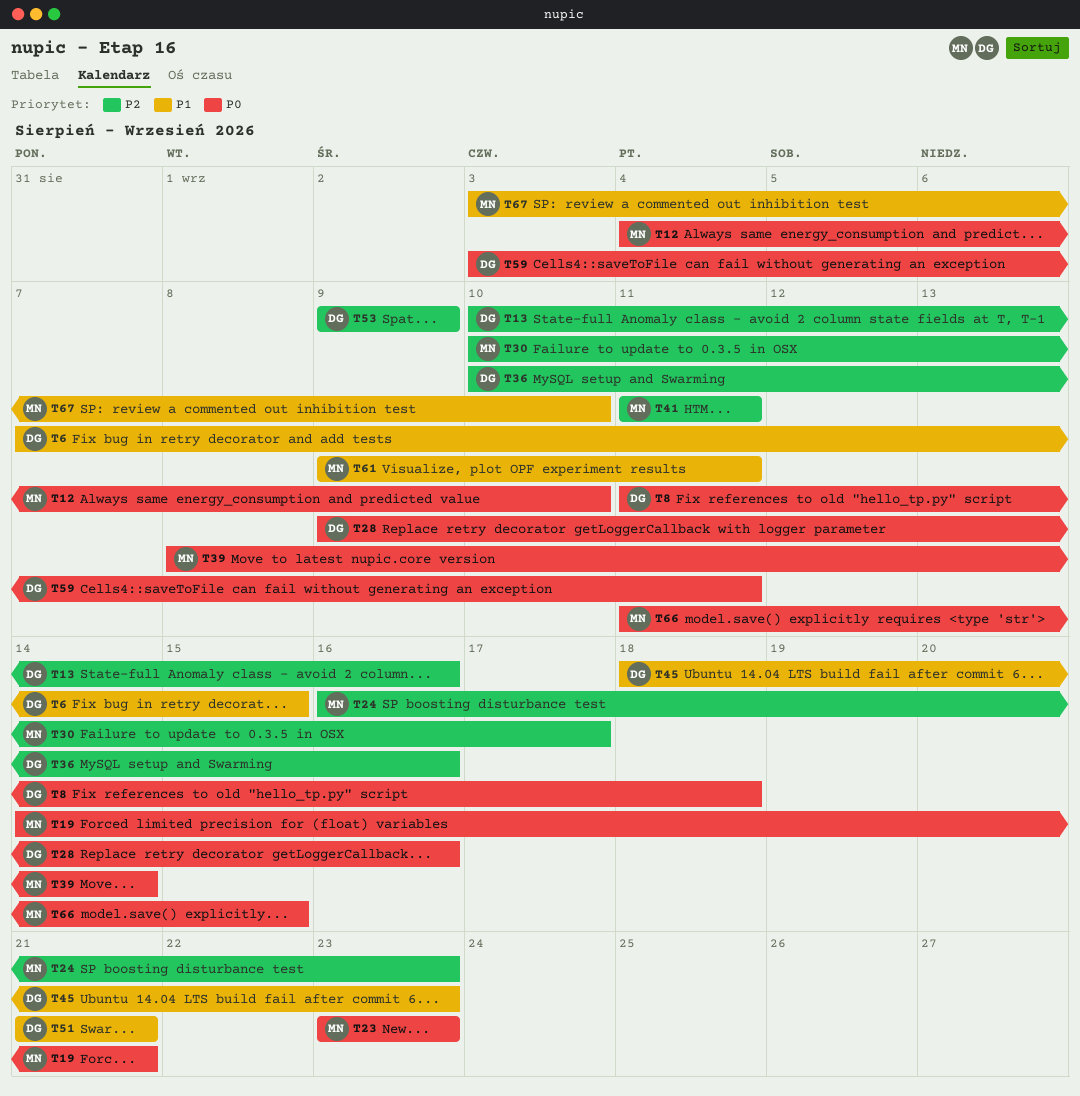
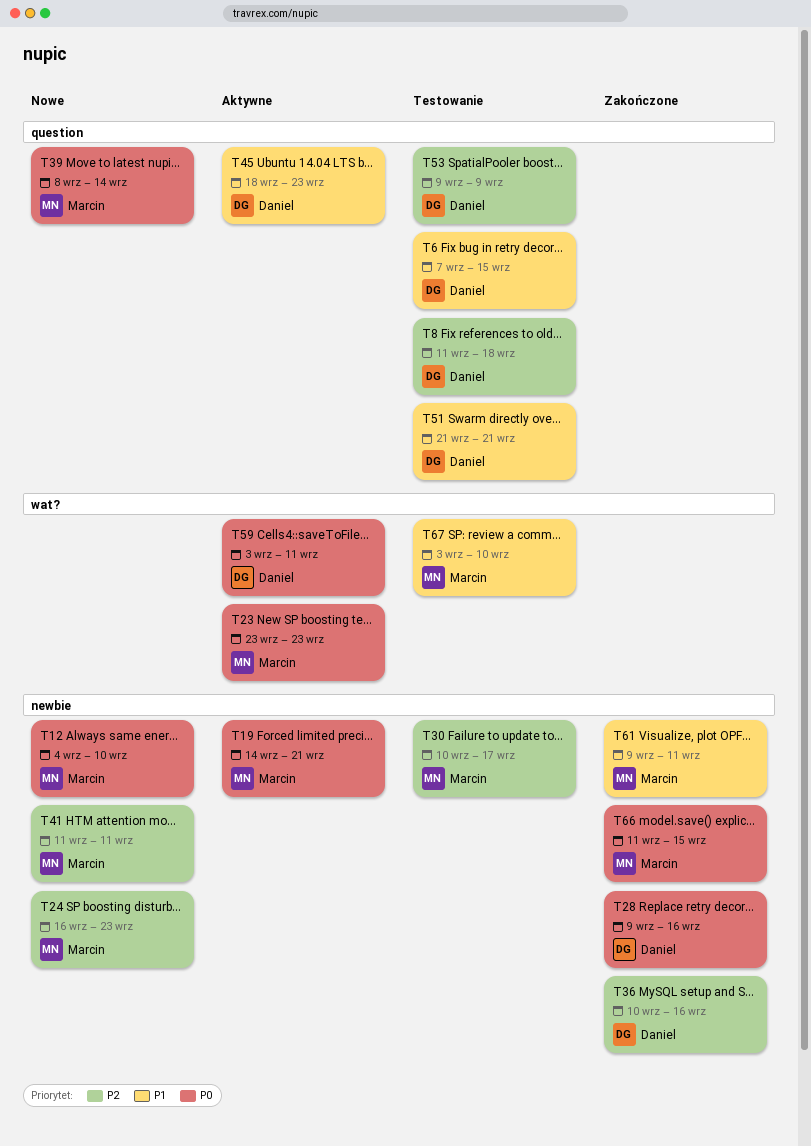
T8, priority: P0 -> P2
T13: present -> none

